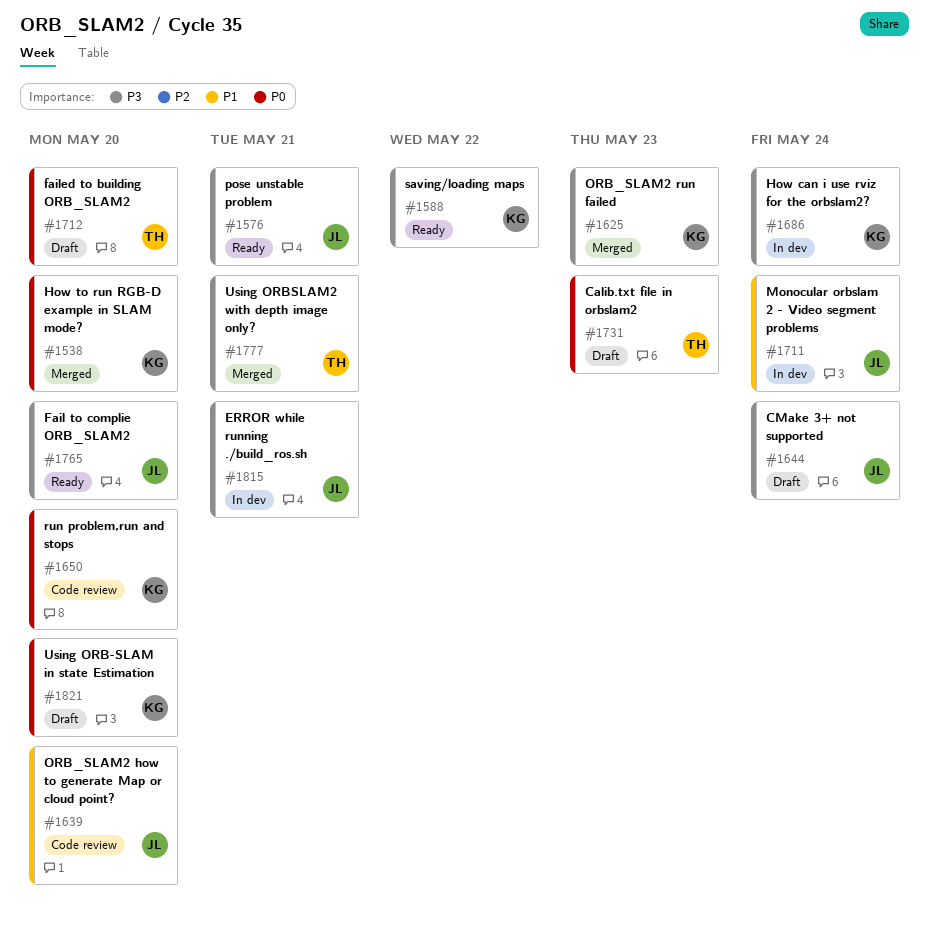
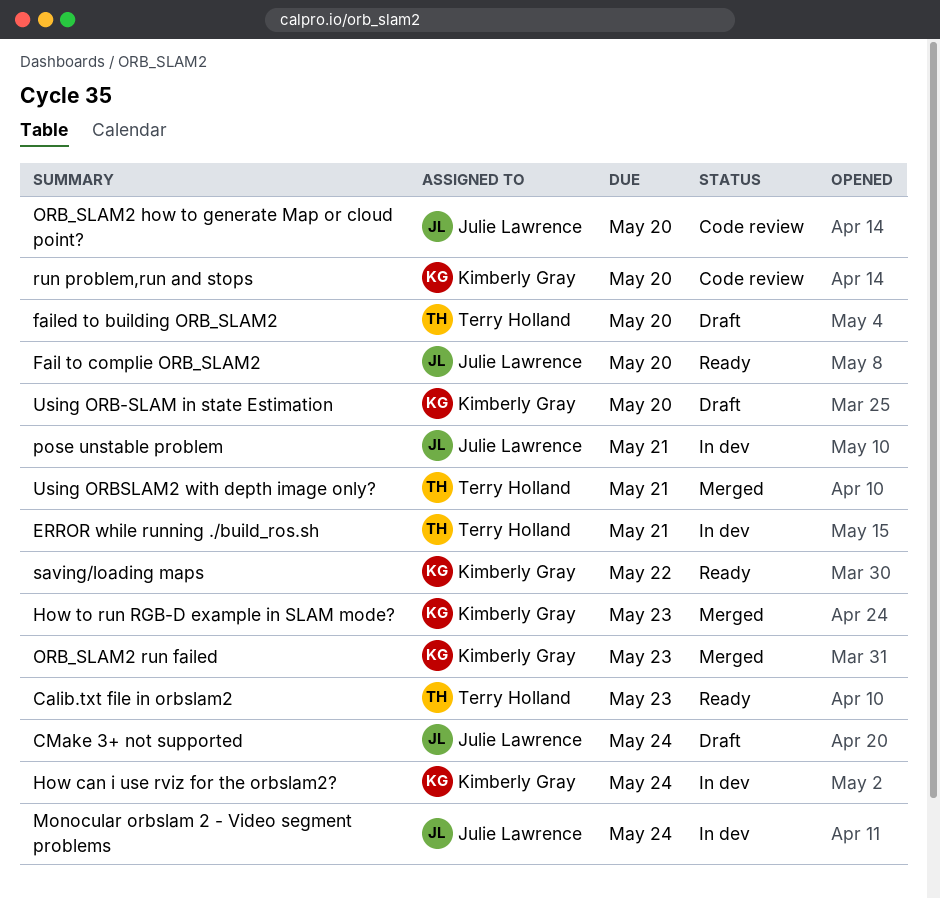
Calib.txt file in orbslam2, status: Draft -> Ready
ERROR while running ./build_ros.sh, owner: Julie Lawrence -> Terry Holland
How to run RGB-D example in SLAM mode?, due: May 20 -> May 23
pose unstable problem, status: Ready -> In dev

